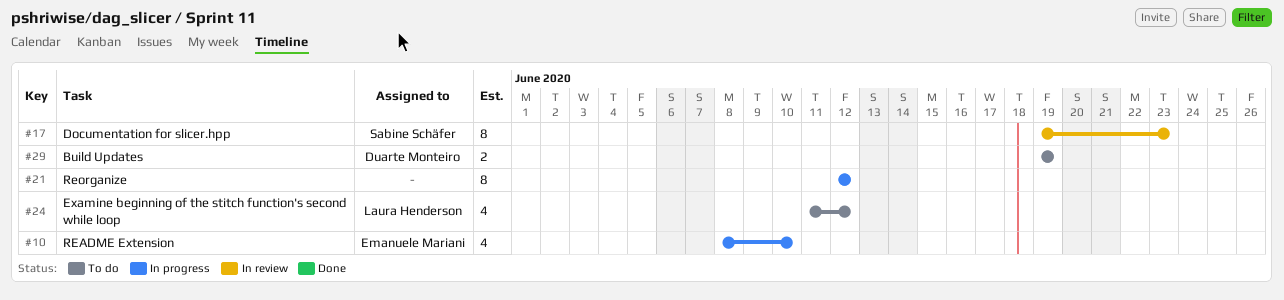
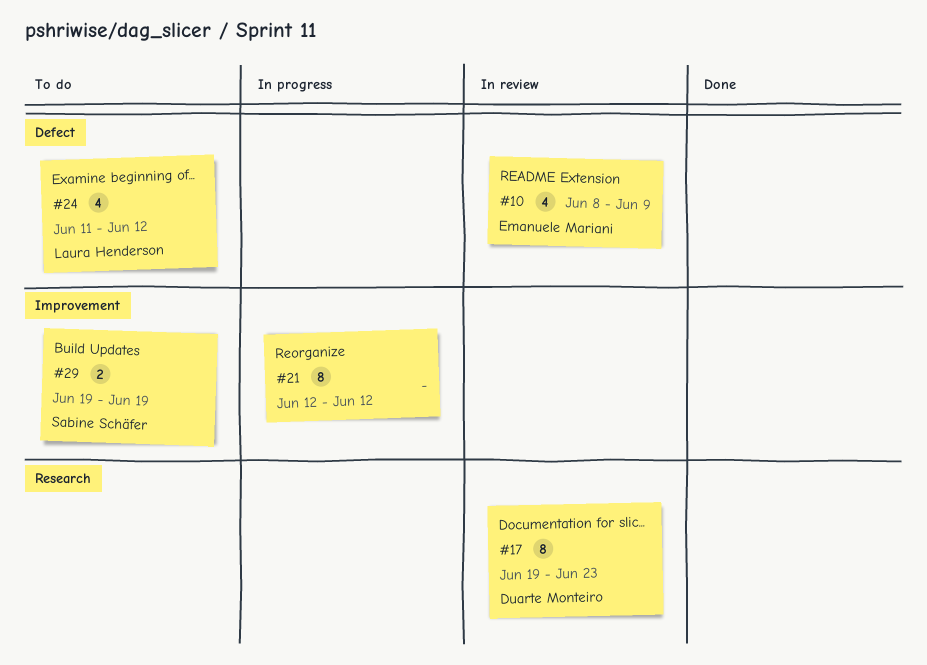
#10, status: In progress -> In review
#10, due: Jun 10 -> Jun 9
#17, owner: Sabine Schäfer -> Duarte Monteiro
#29, owner: Duarte Monteiro -> Sabine Schäfer

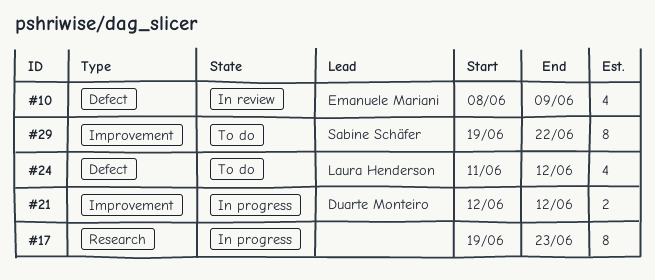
#17, status: In review -> In progress
#17, owner: Duarte Monteiro -> none
#21, owner: none -> Duarte Monteiro
#21, estimate: 8 -> 2
#29, estimate: 2 -> 8
#29, due: Jun 19 -> Jun 22

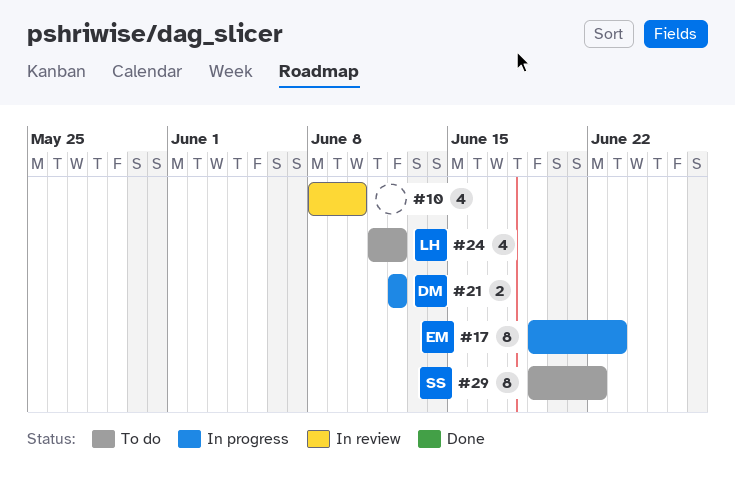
#10, owner: Emanuele Mariani -> none
#10, due: Jun 9 -> Jun 10
#17, owner: none -> Emanuele Mariani

